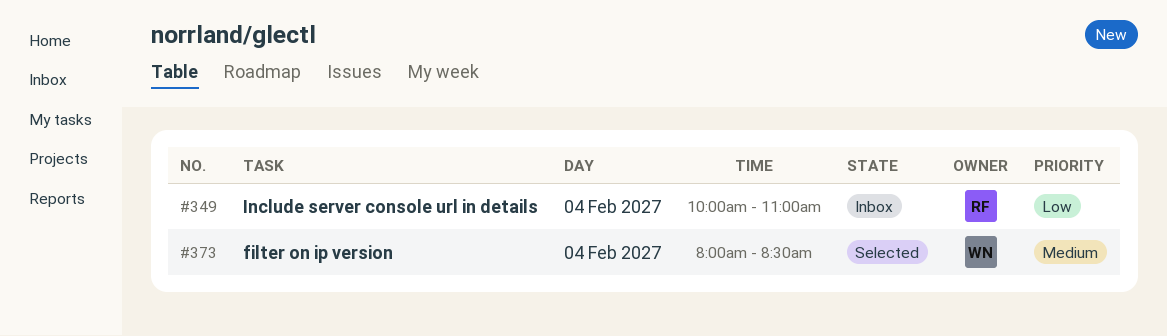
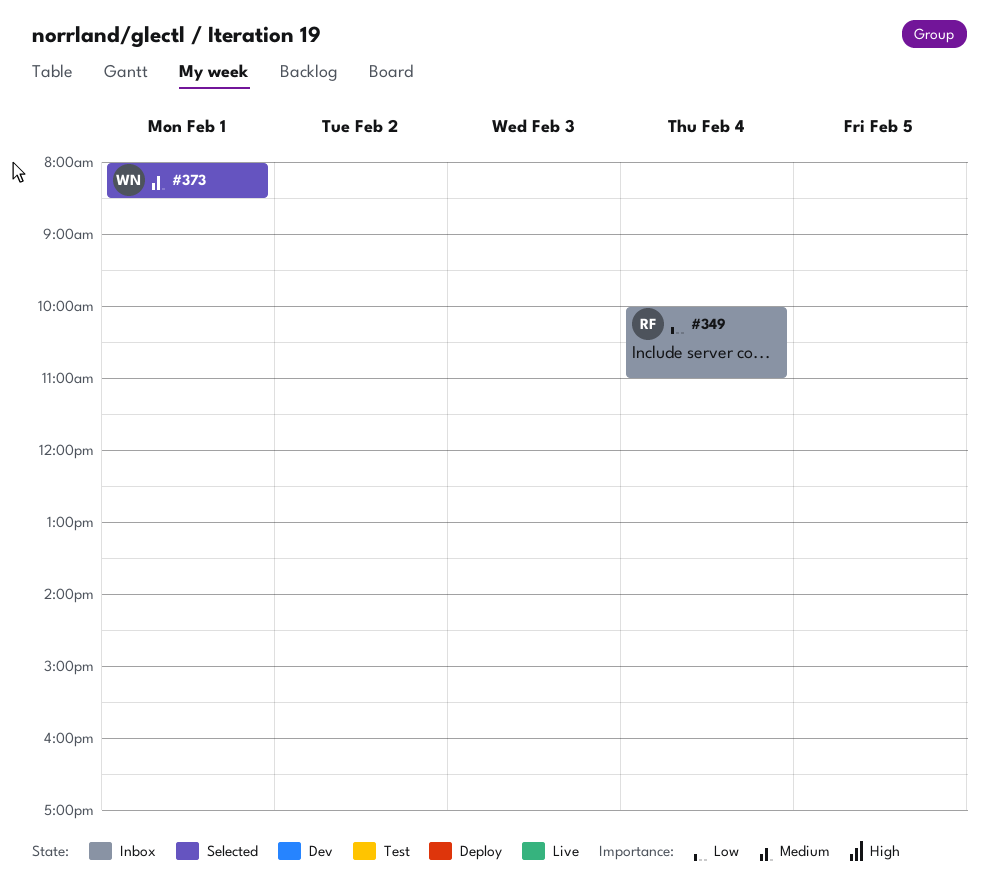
#373, day: Feb 4 -> Feb 1

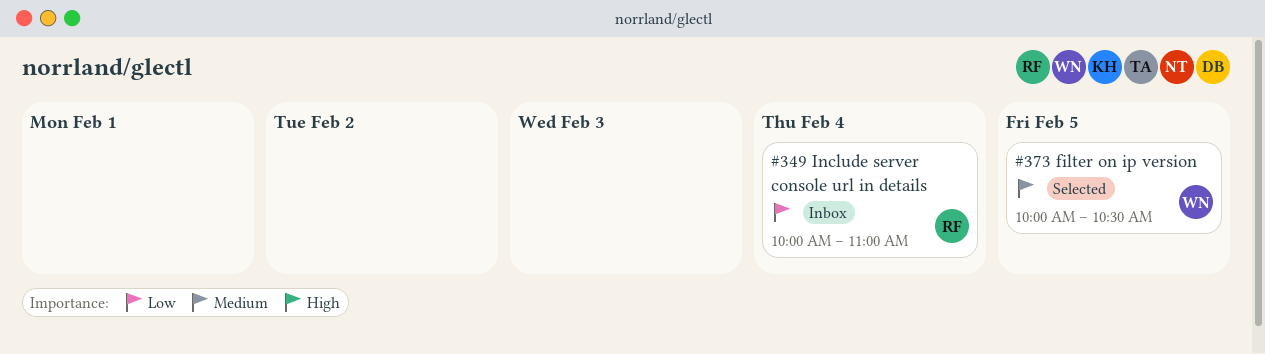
#373, day: Feb 1 -> Feb 5
#373, begins: 08:00 -> 10:00
#373, ends: 08:30 -> 10:30

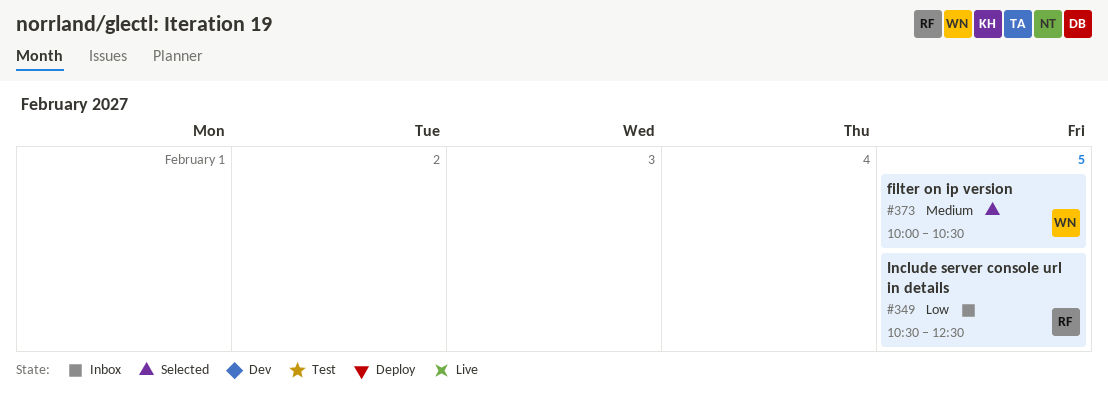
#349, day: Feb 4 -> Feb 5
#349, begins: 10:00 -> 10:30
#349, ends: 11:00 -> 12:30

